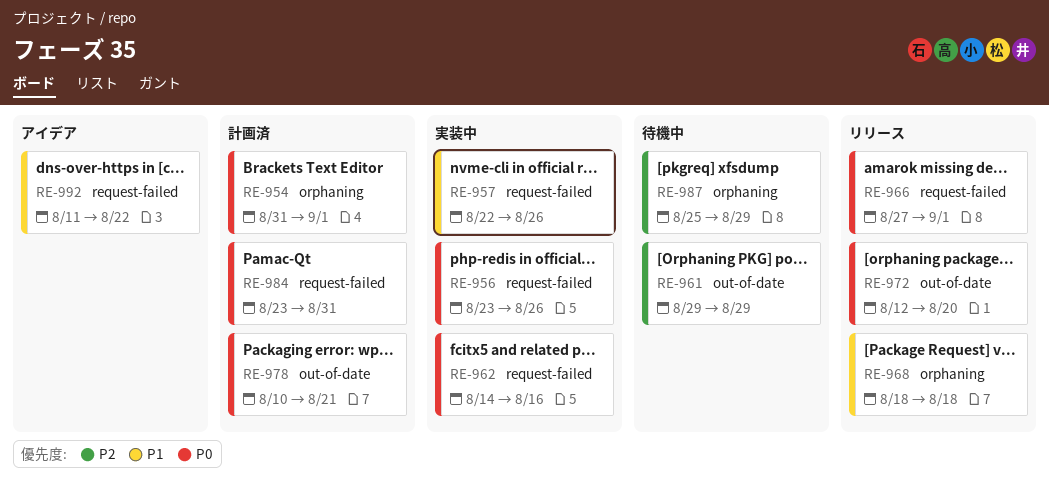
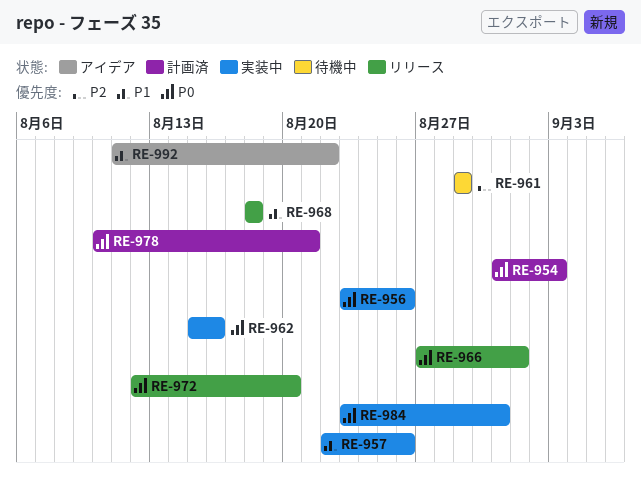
RE-954, due: Sep 1 -> Sep 3
RE-962, start: Aug 14 -> Aug 15
RE-984, status: 計画済 -> 実装中
RE-987: present -> none

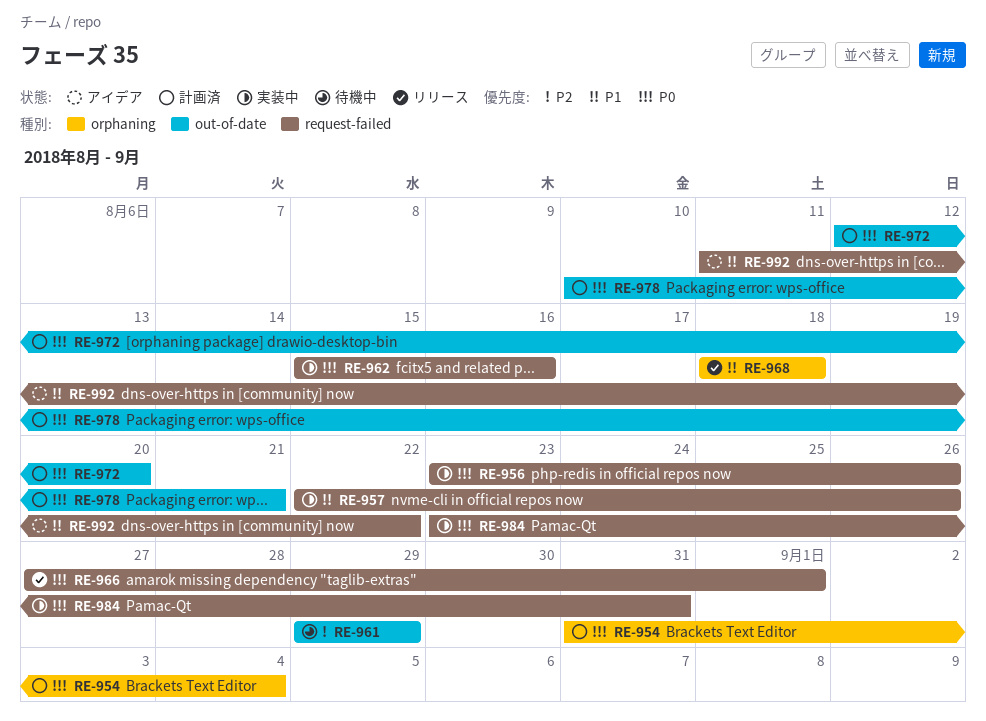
RE-954, due: Sep 3 -> Sep 4
RE-972, status: リリース -> 計画済

